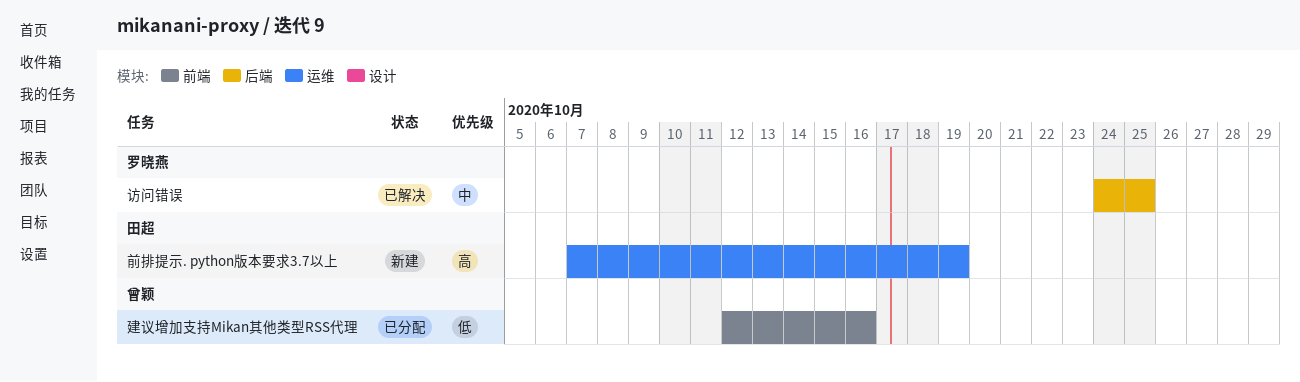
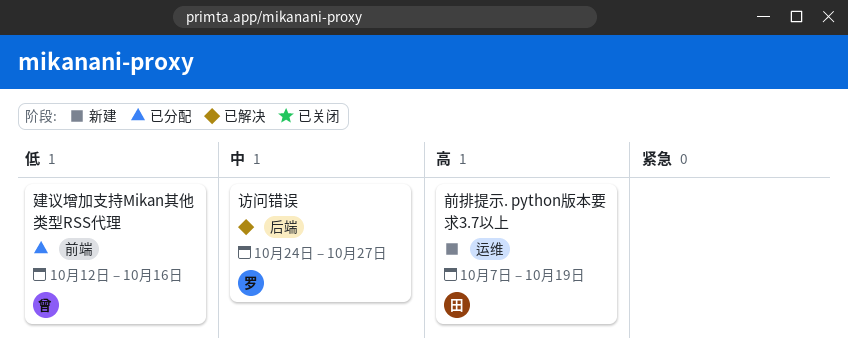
访问错误, due: Oct 25 -> Oct 27

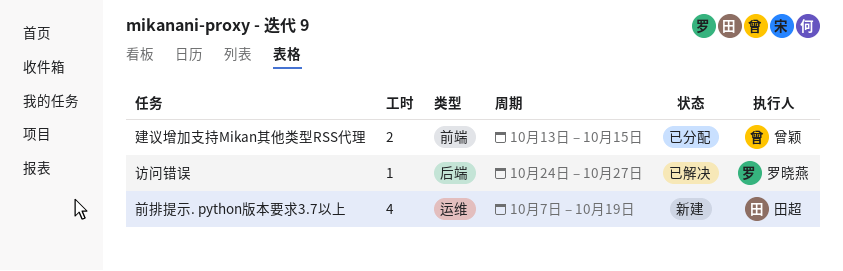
建议增加支持Mikan其他类型RSS代理, start: Oct 12 -> Oct 13
建议增加支持Mikan其他类型RSS代理, due: Oct 16 -> Oct 15

